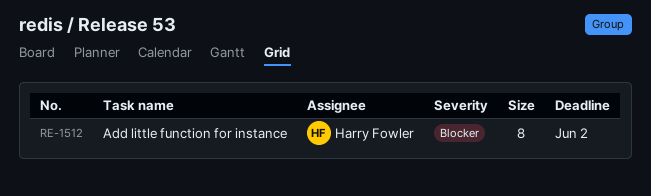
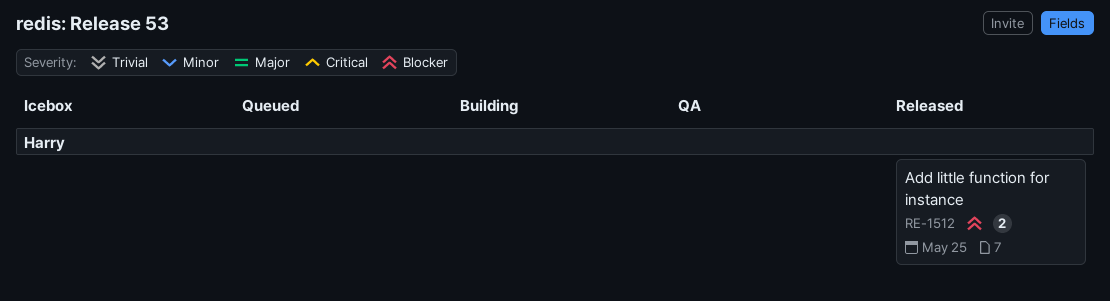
RE-1512, estimate: 8 -> 2
RE-1512, due: Jun 2 -> May 25

